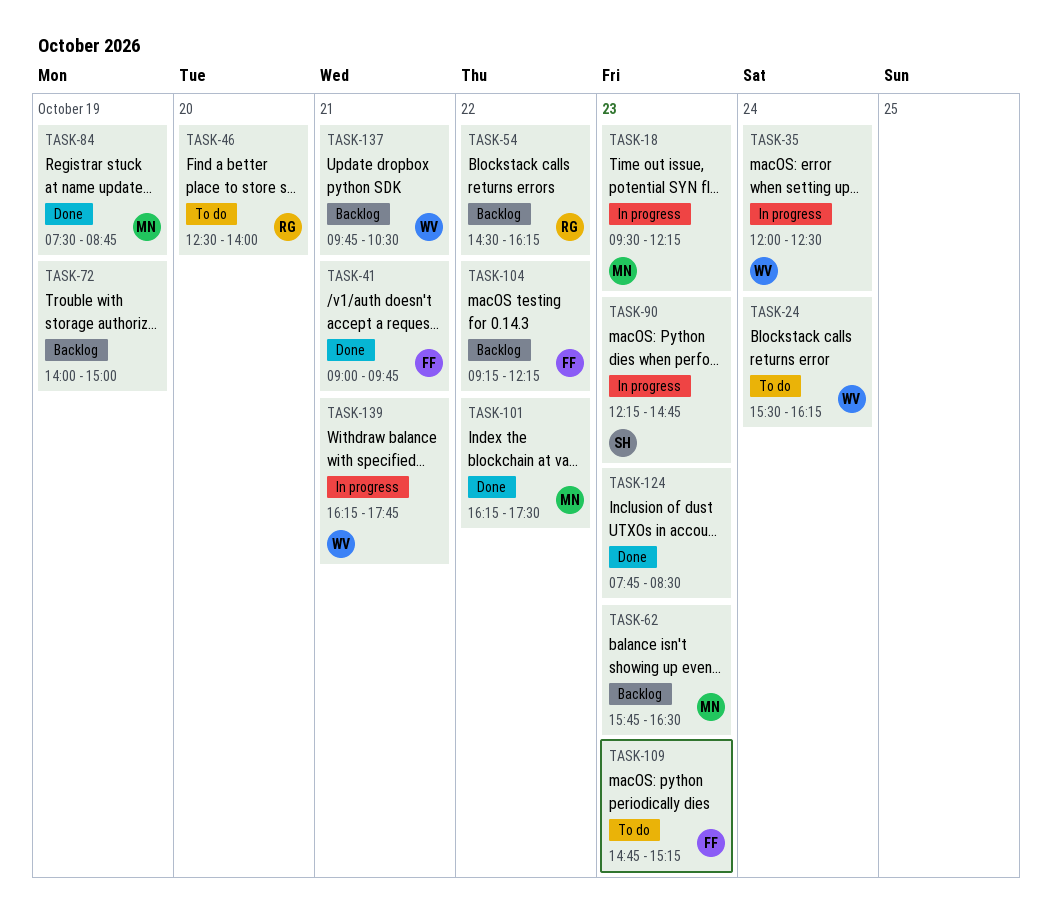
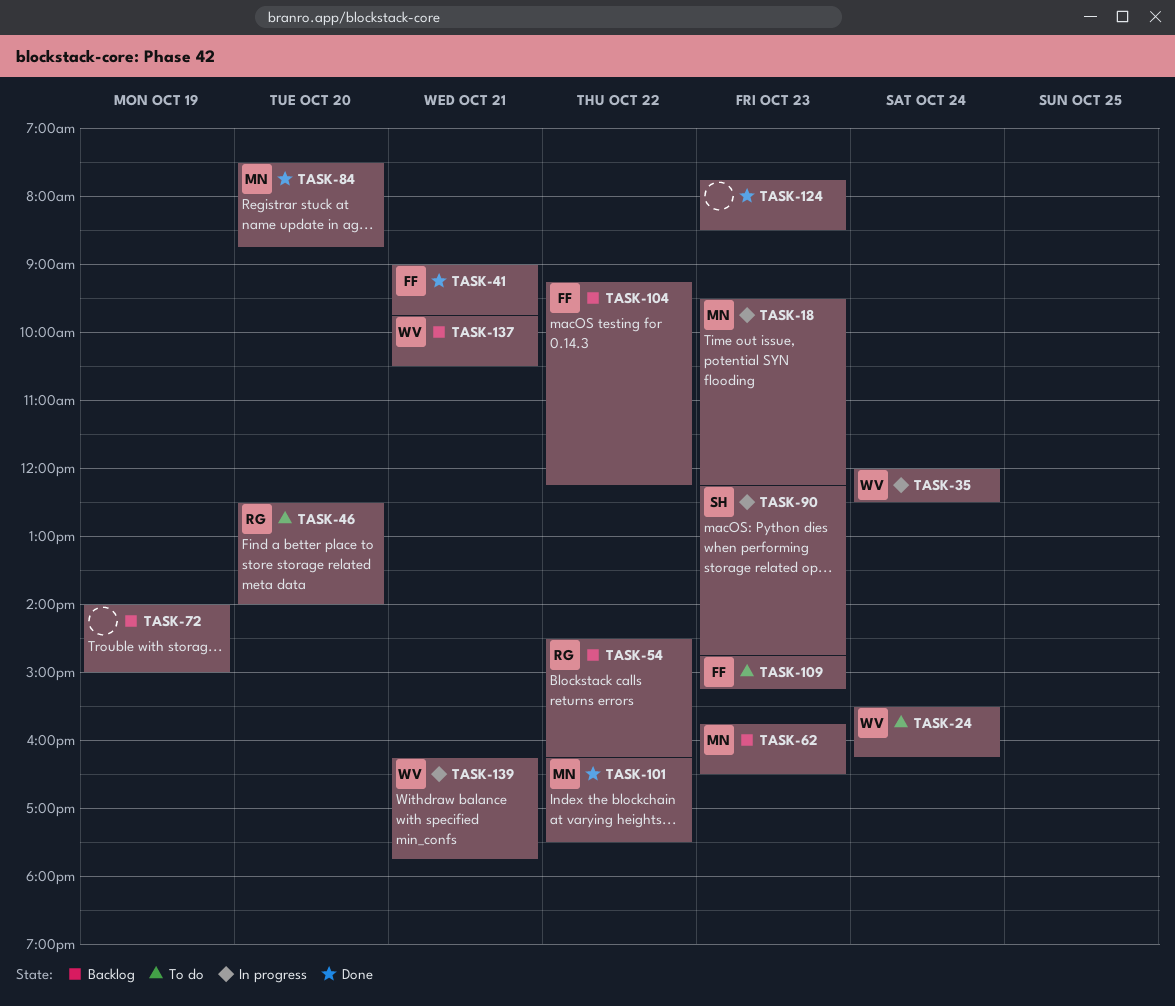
TASK-84, day: Oct 19 -> Oct 20

